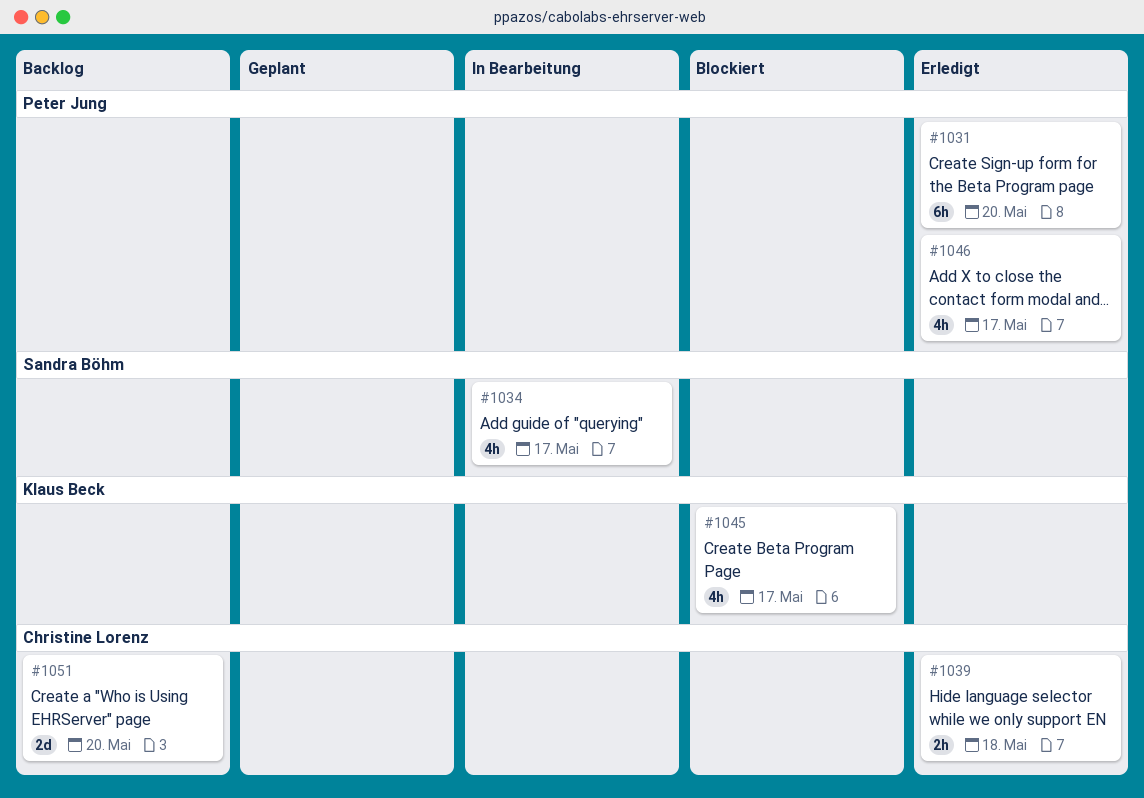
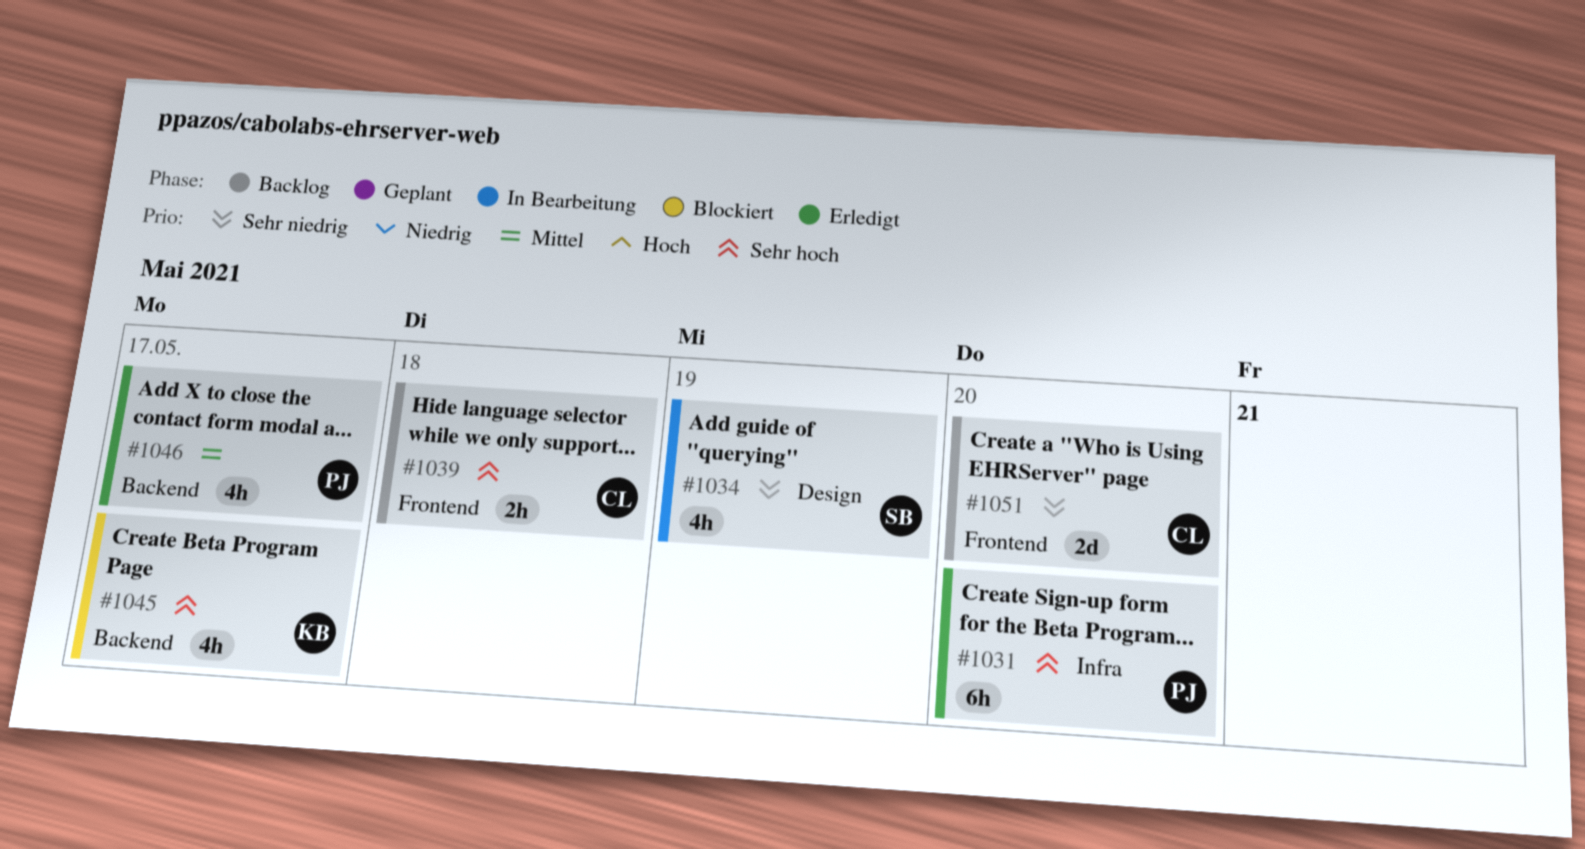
#1034, due: May 17 -> May 19
#1039, status: Erledigt -> Backlog

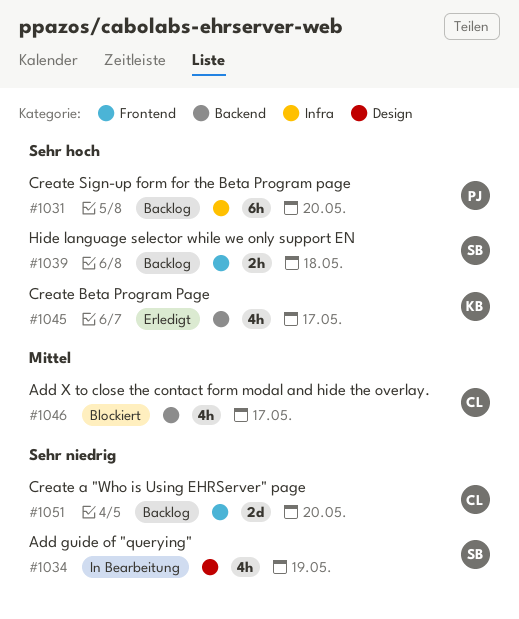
#1031, status: Erledigt -> Backlog
#1039, owner: CL -> SB
#1045, status: Blockiert -> Erledigt
#1046, status: Erledigt -> Blockiert
#1046, owner: PJ -> CL

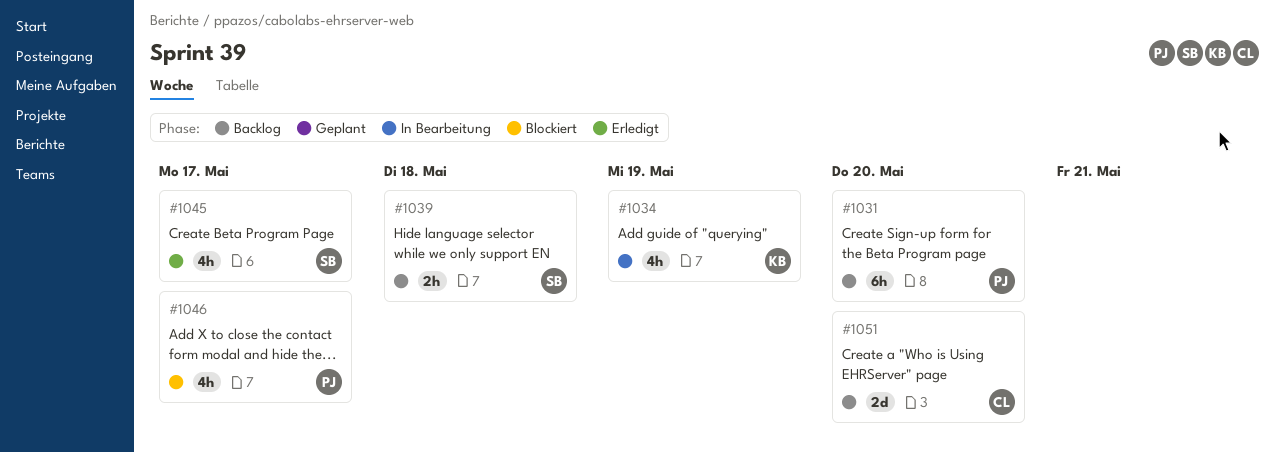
#1034, owner: SB -> KB
#1045, owner: KB -> SB
#1046, owner: CL -> PJ

